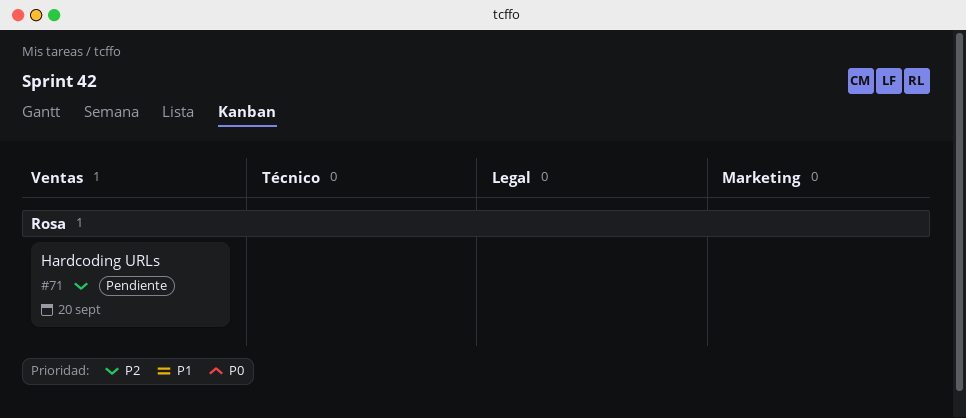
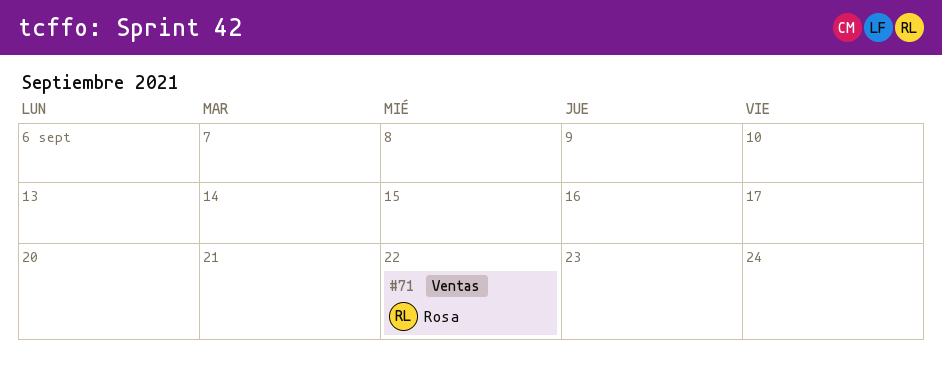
#71, due: Sep 20 -> Sep 22

